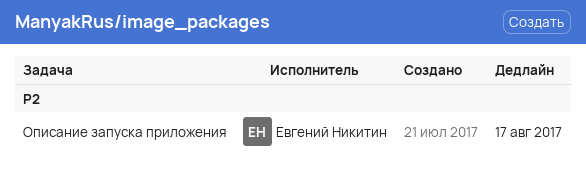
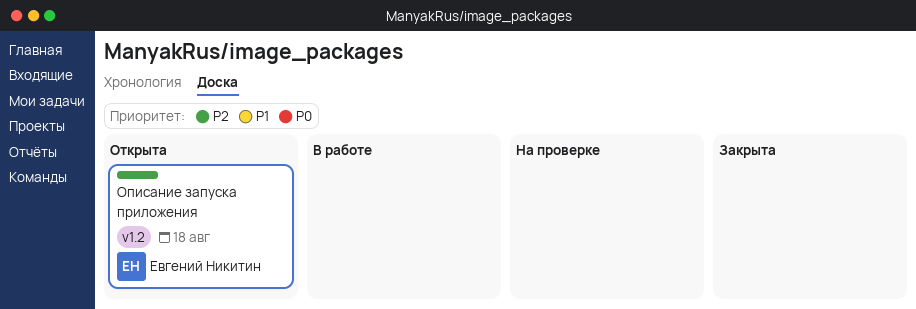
Описание запуска приложения, due: Aug 17 -> Aug 18

